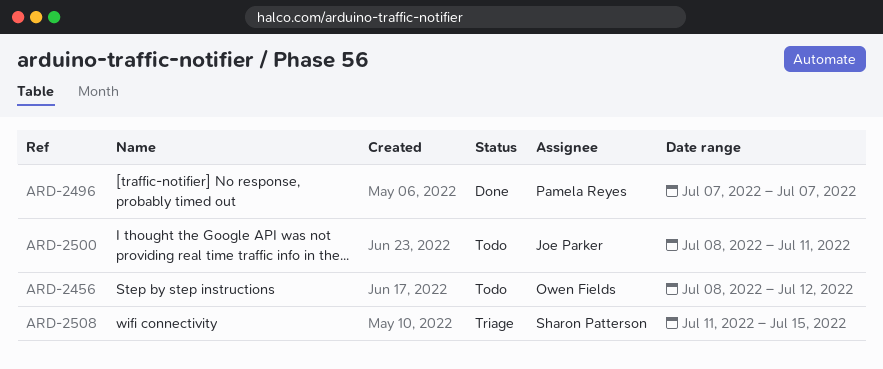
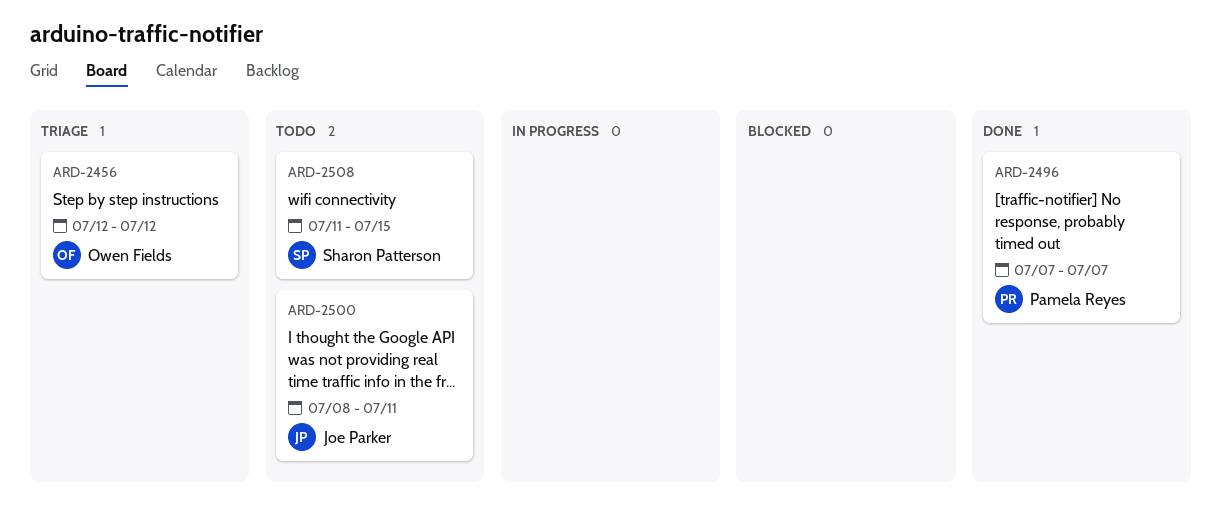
ARD-2456, status: Todo -> Triage
ARD-2456, start: Jul 8 -> Jul 12
ARD-2508, status: Triage -> Todo

